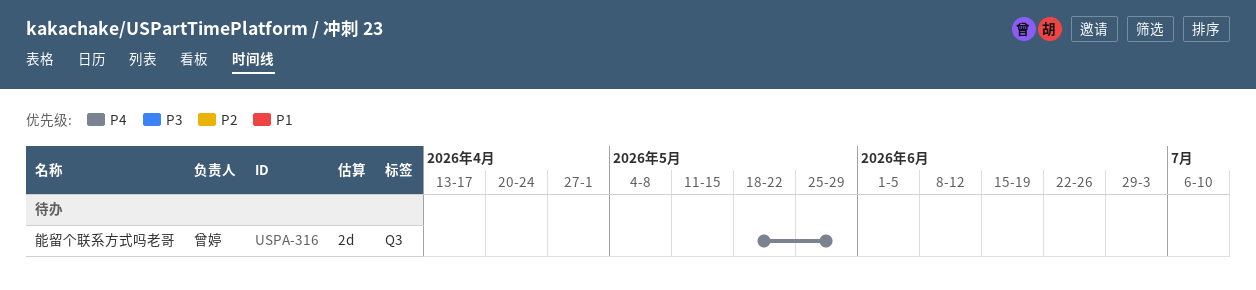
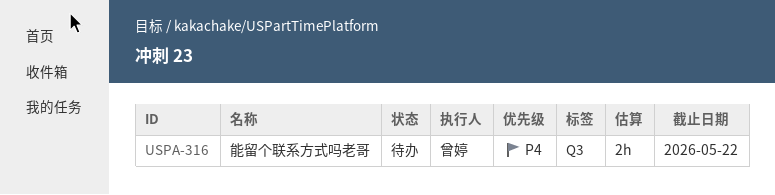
USPA-316, estimate: 2d -> 2h
USPA-316, due: May 29 -> May 22

